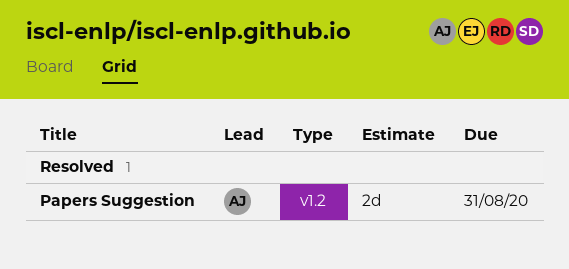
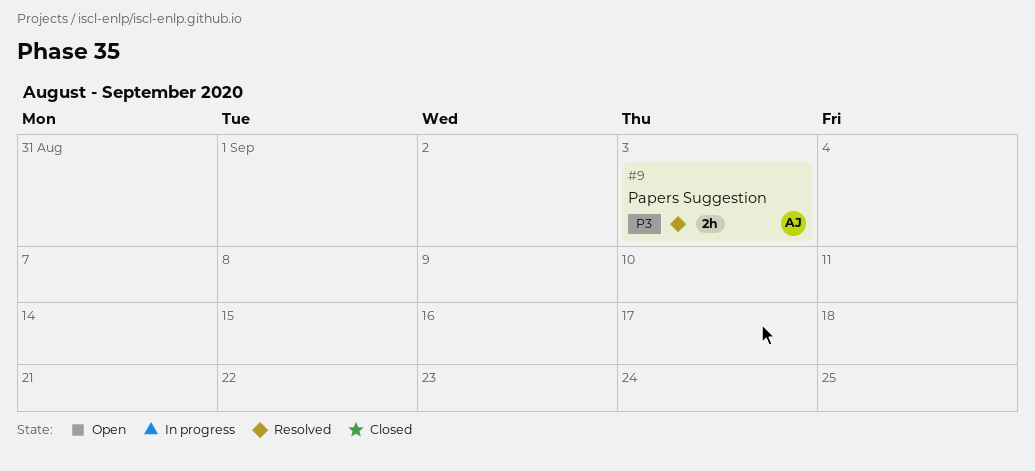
Papers Suggestion, estimate: 2d -> 2h
Papers Suggestion, due: Aug 31 -> Sep 3

